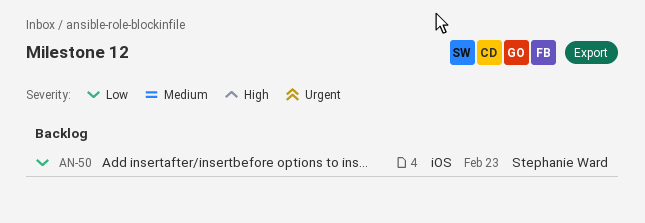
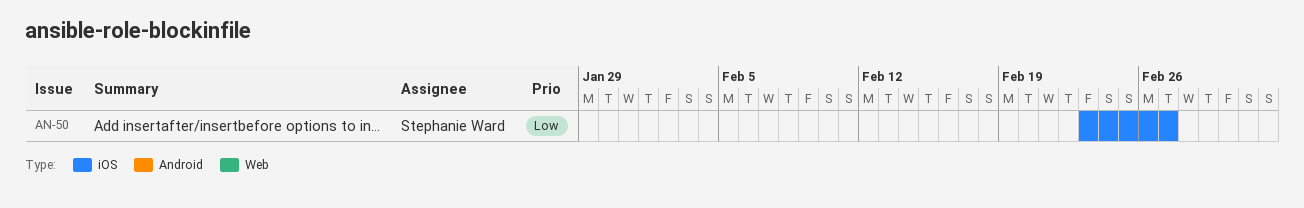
AN-50, due: Feb 23 -> Feb 27

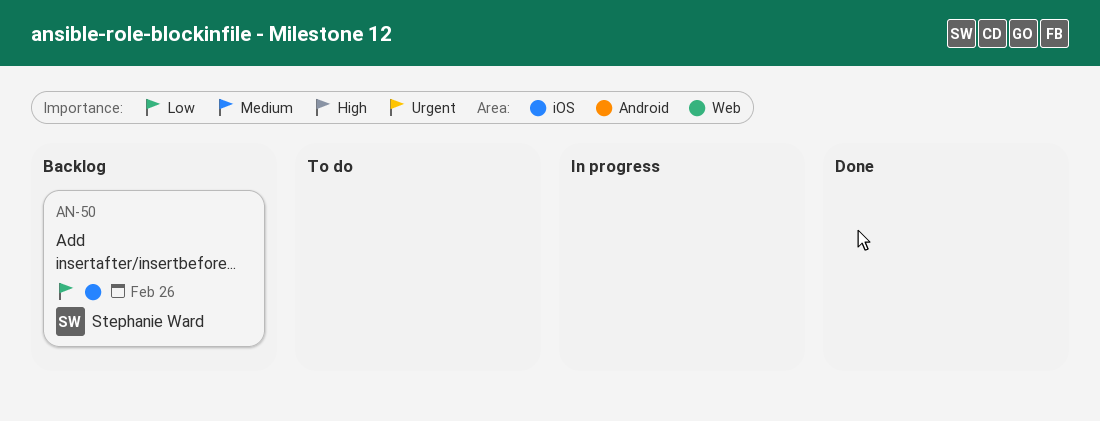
AN-50, due: Feb 27 -> Feb 26

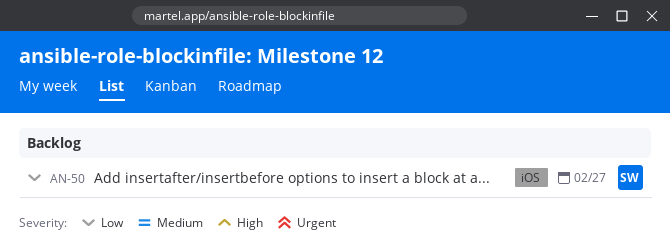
AN-50, due: Feb 26 -> Feb 27

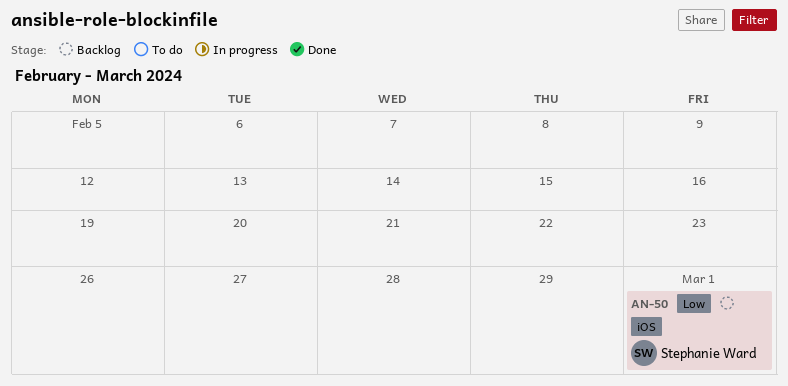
AN-50, due: Feb 27 -> Mar 1

